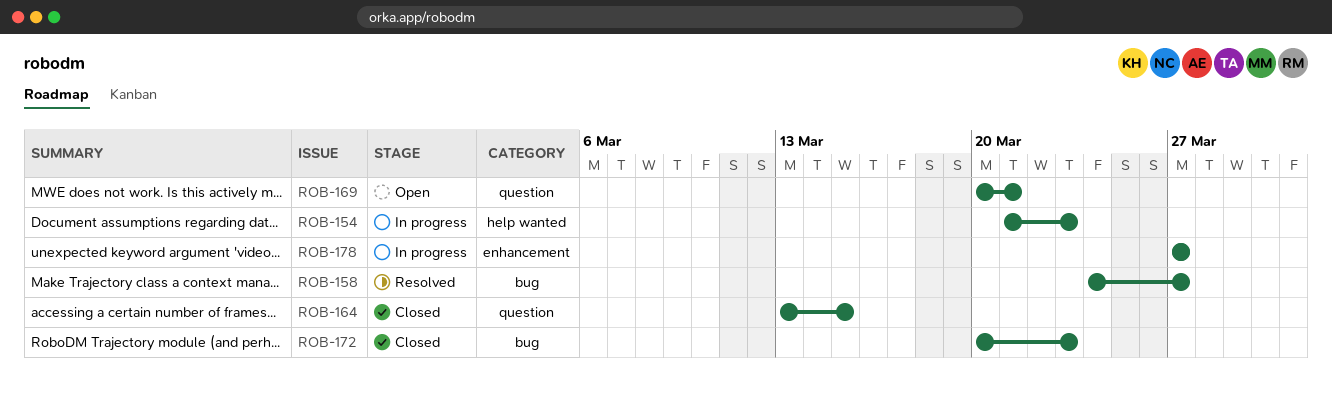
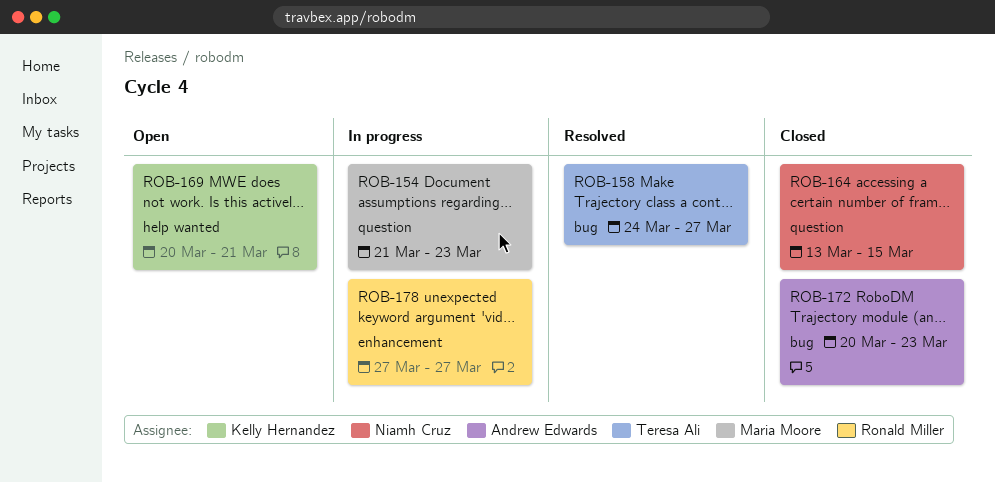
ROB-154, label: help wanted -> question
ROB-169, label: question -> help wanted

